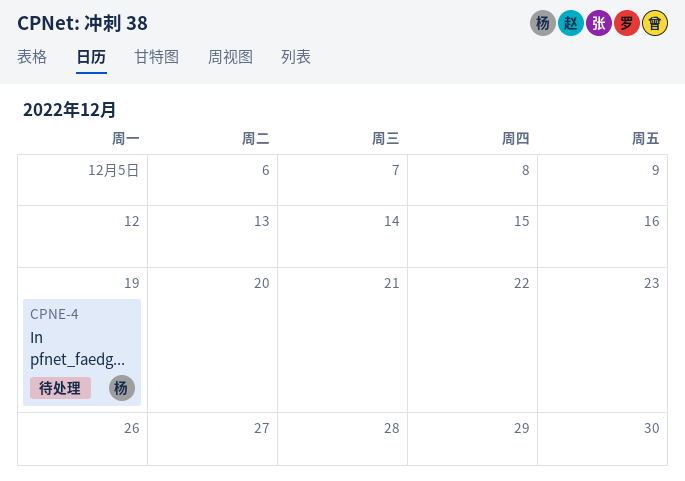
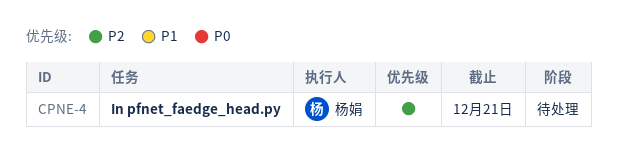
CPNE-4, due: Dec 19 -> Dec 21

